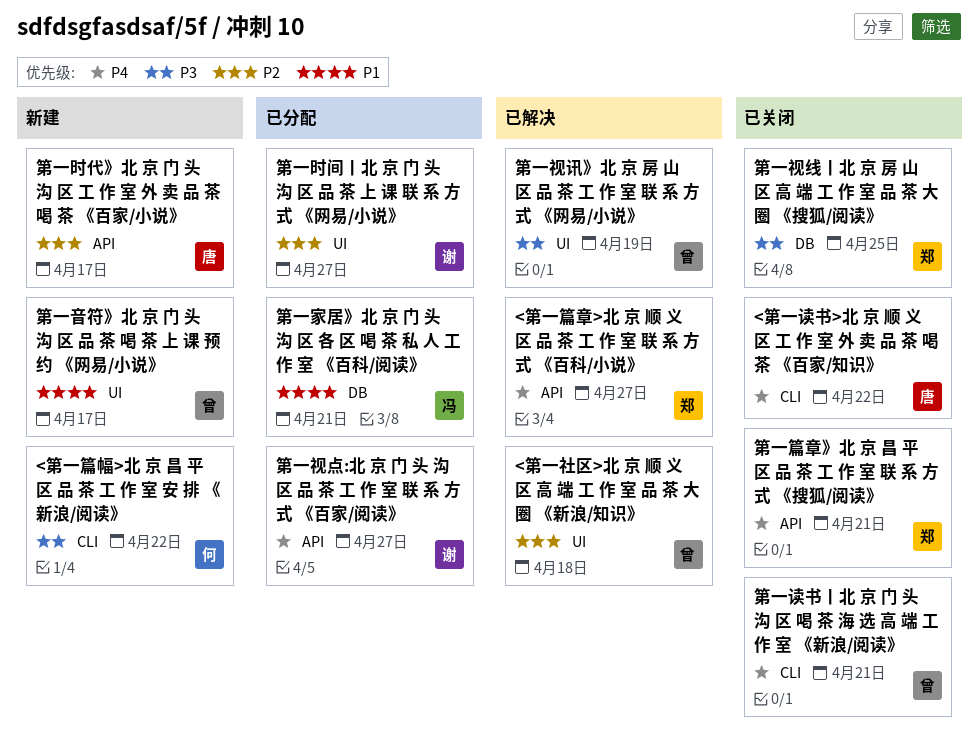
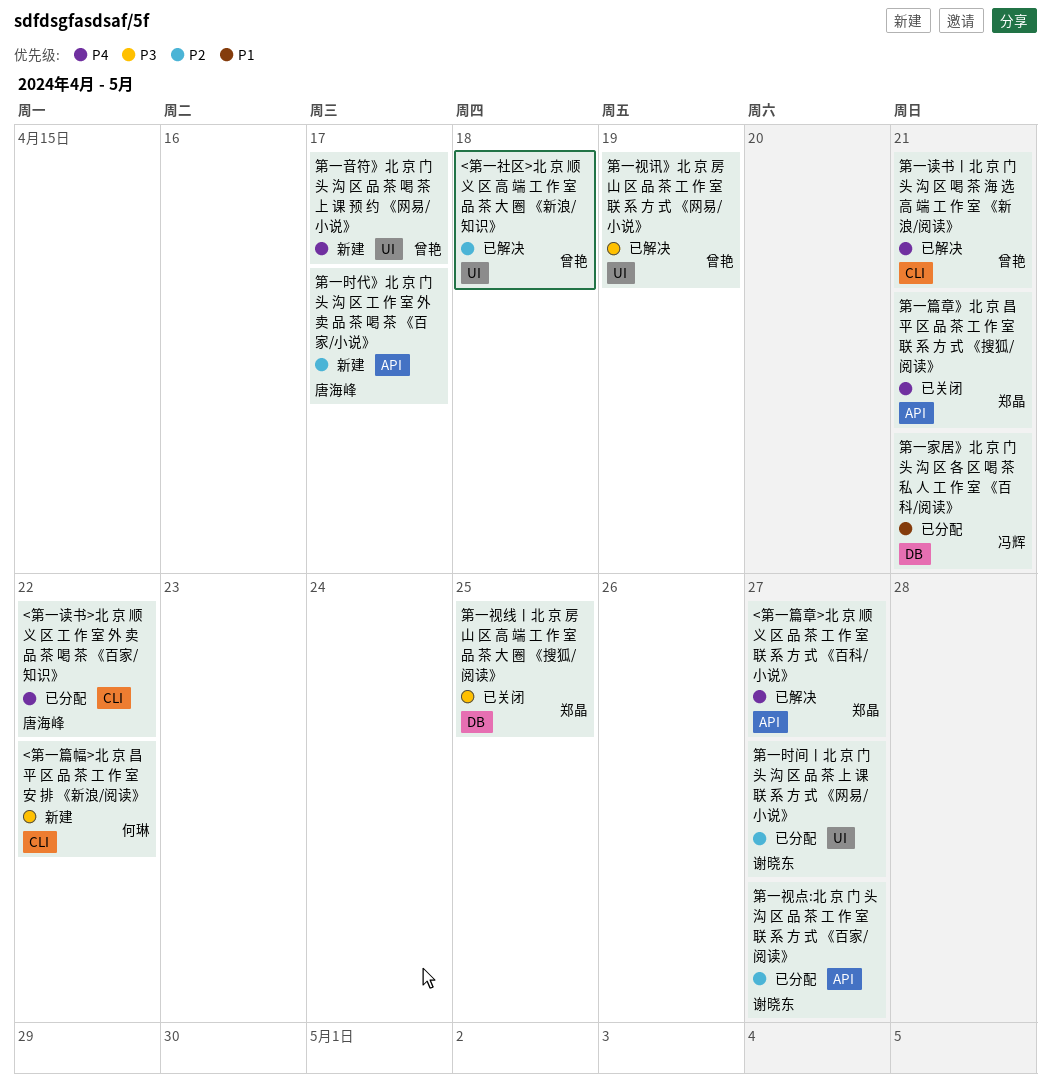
<第一读书>北 京 顺 义 区 工 作 室 外 卖 品 茶 喝 茶 《百家/知识》, status: 已关闭 -> 已分配
第一视点:北 京 门 头 沟 区 品 茶 工 作 室 联 系 方 式 《百家/阅读》, priority: P4 -> P2
第一读书丨北 京 门 头 沟 区 喝 茶 海 选 高 端 工 作 室 《新浪/阅读》, status: 已关闭 -> 已解决
第一音符》北 京 门 头 沟 区 品 茶 喝 茶 上 课 预 约 《网易/小说》, priority: P1 -> P4

